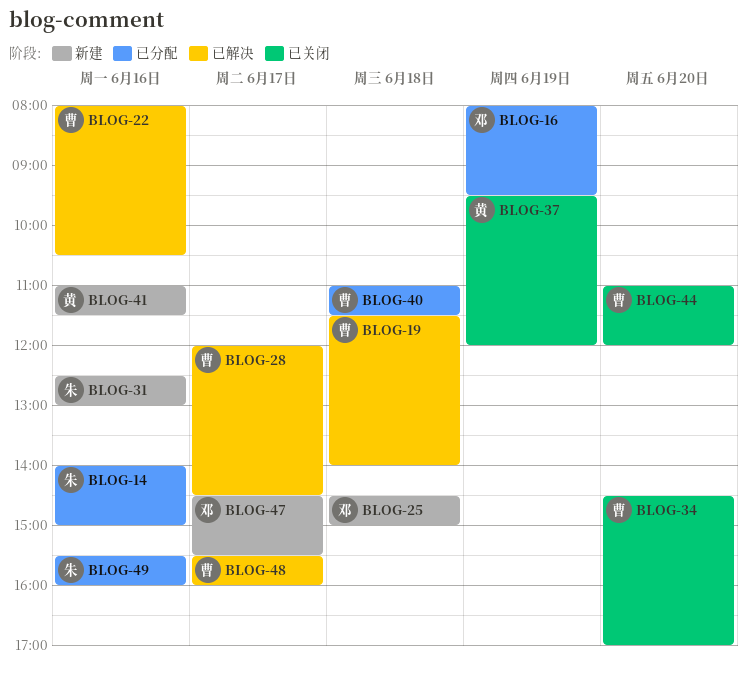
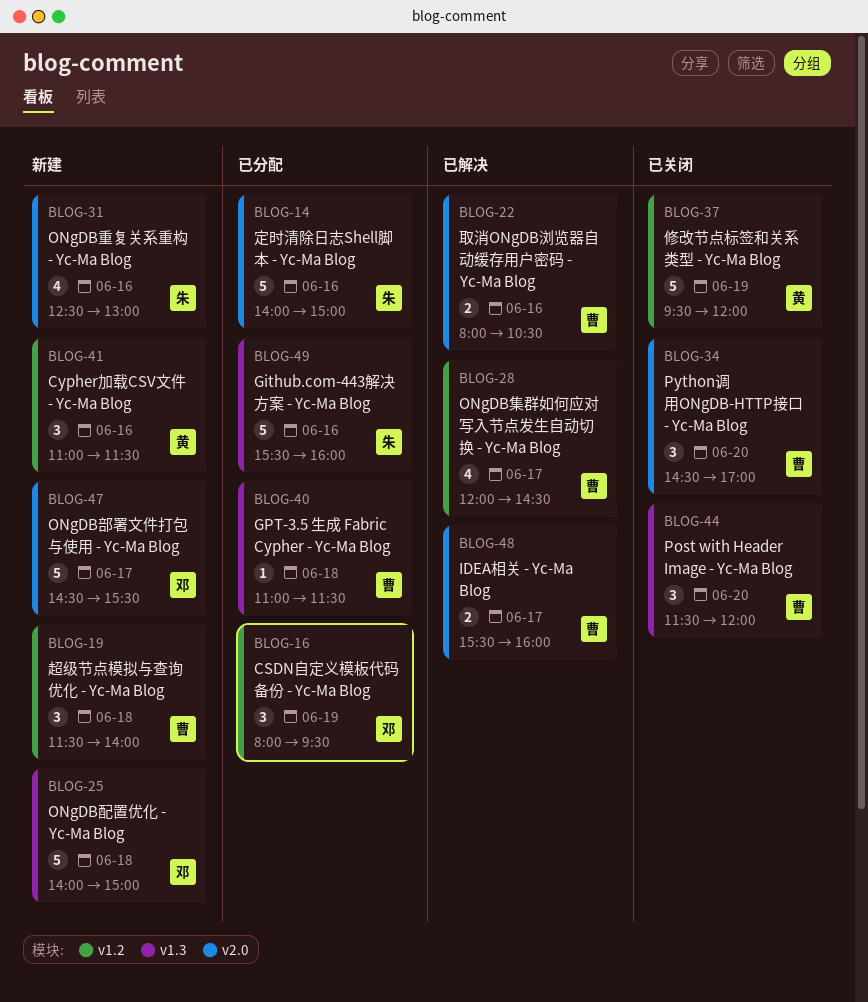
BLOG-19, status: 已解决 -> 新建
BLOG-25, begins: 14:30 -> 14:00
BLOG-44, begins: 11:00 -> 11:30

